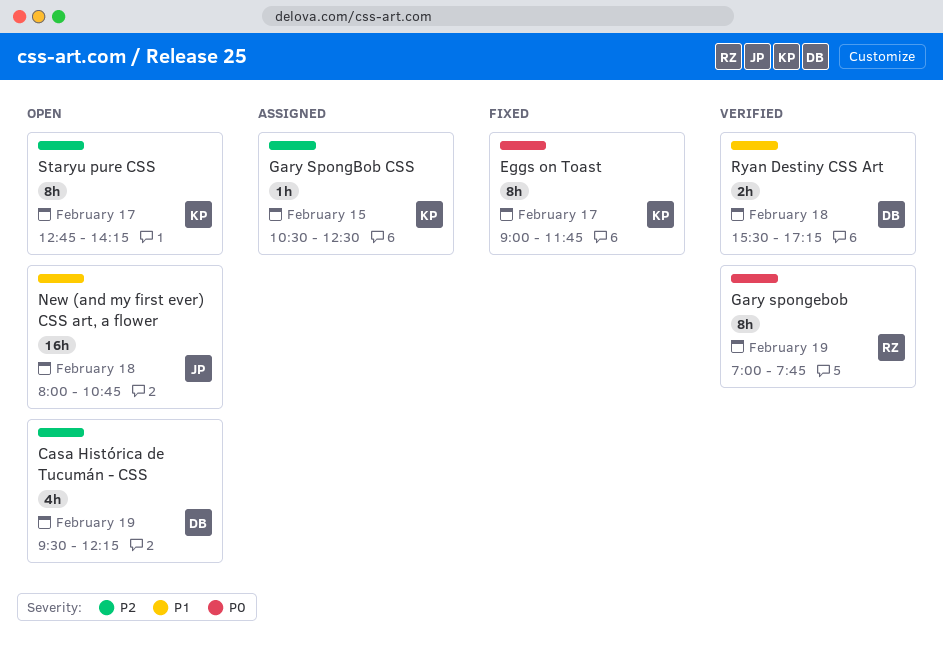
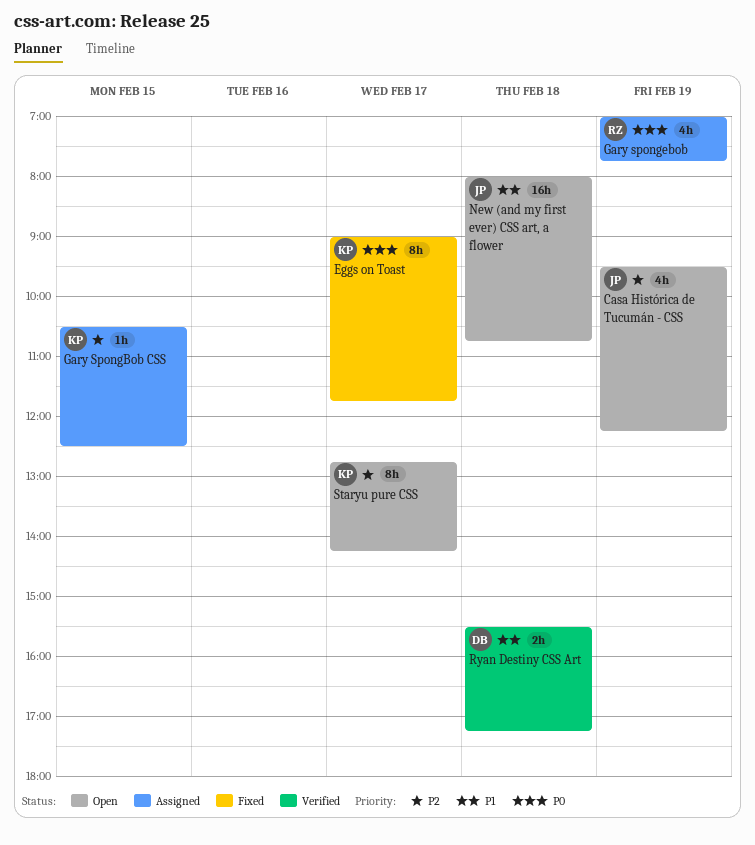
Casa Histórica de Tucumán - CSS, owner: DB -> JP
Gary spongebob, status: Verified -> Assigned
Gary spongebob, estimate: 8h -> 4h

